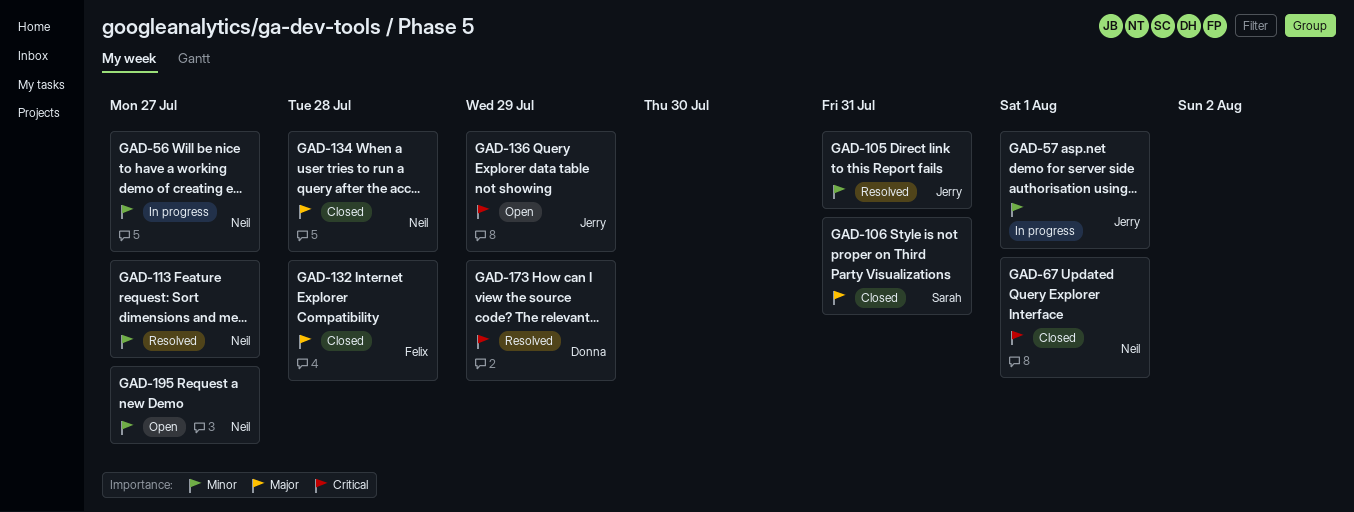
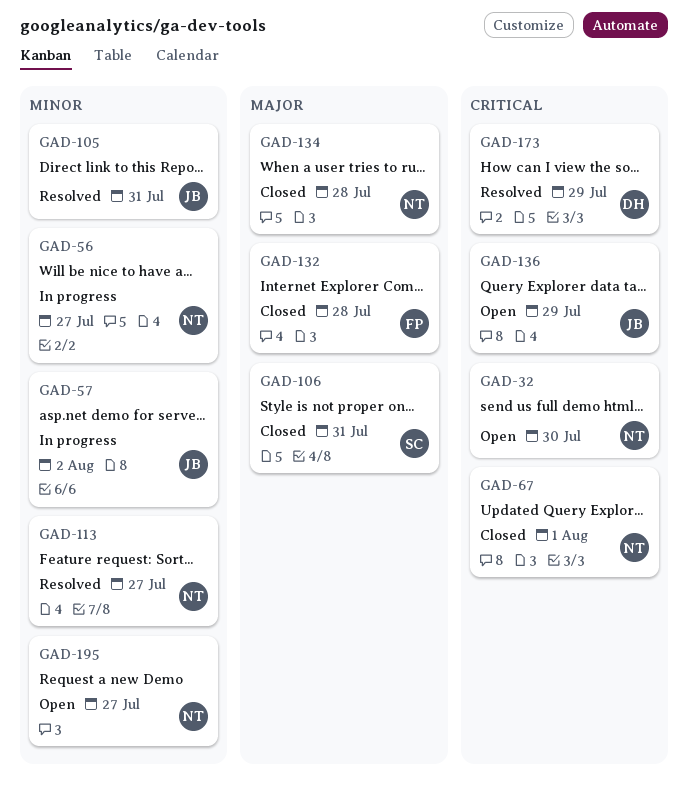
GAD-32: none -> present
GAD-57, due: Aug 1 -> Aug 2

